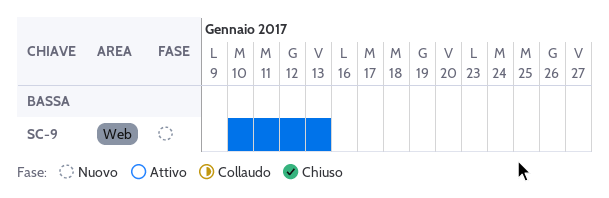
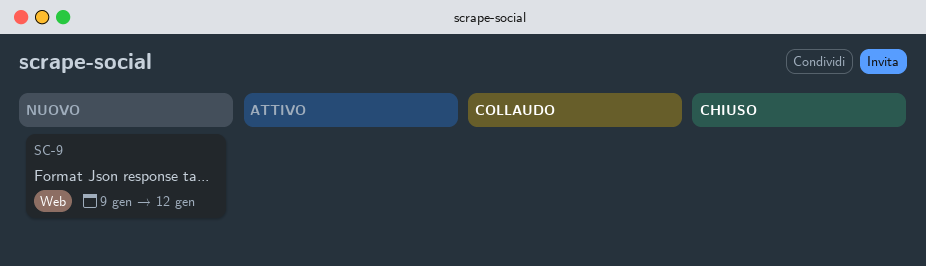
SC-9, start: Jan 10 -> Jan 9
SC-9, due: Jan 13 -> Jan 12

